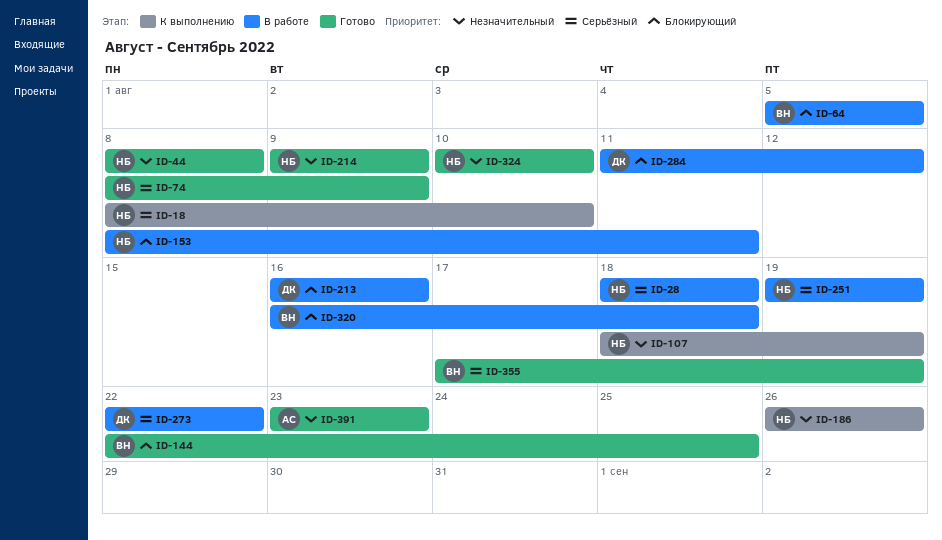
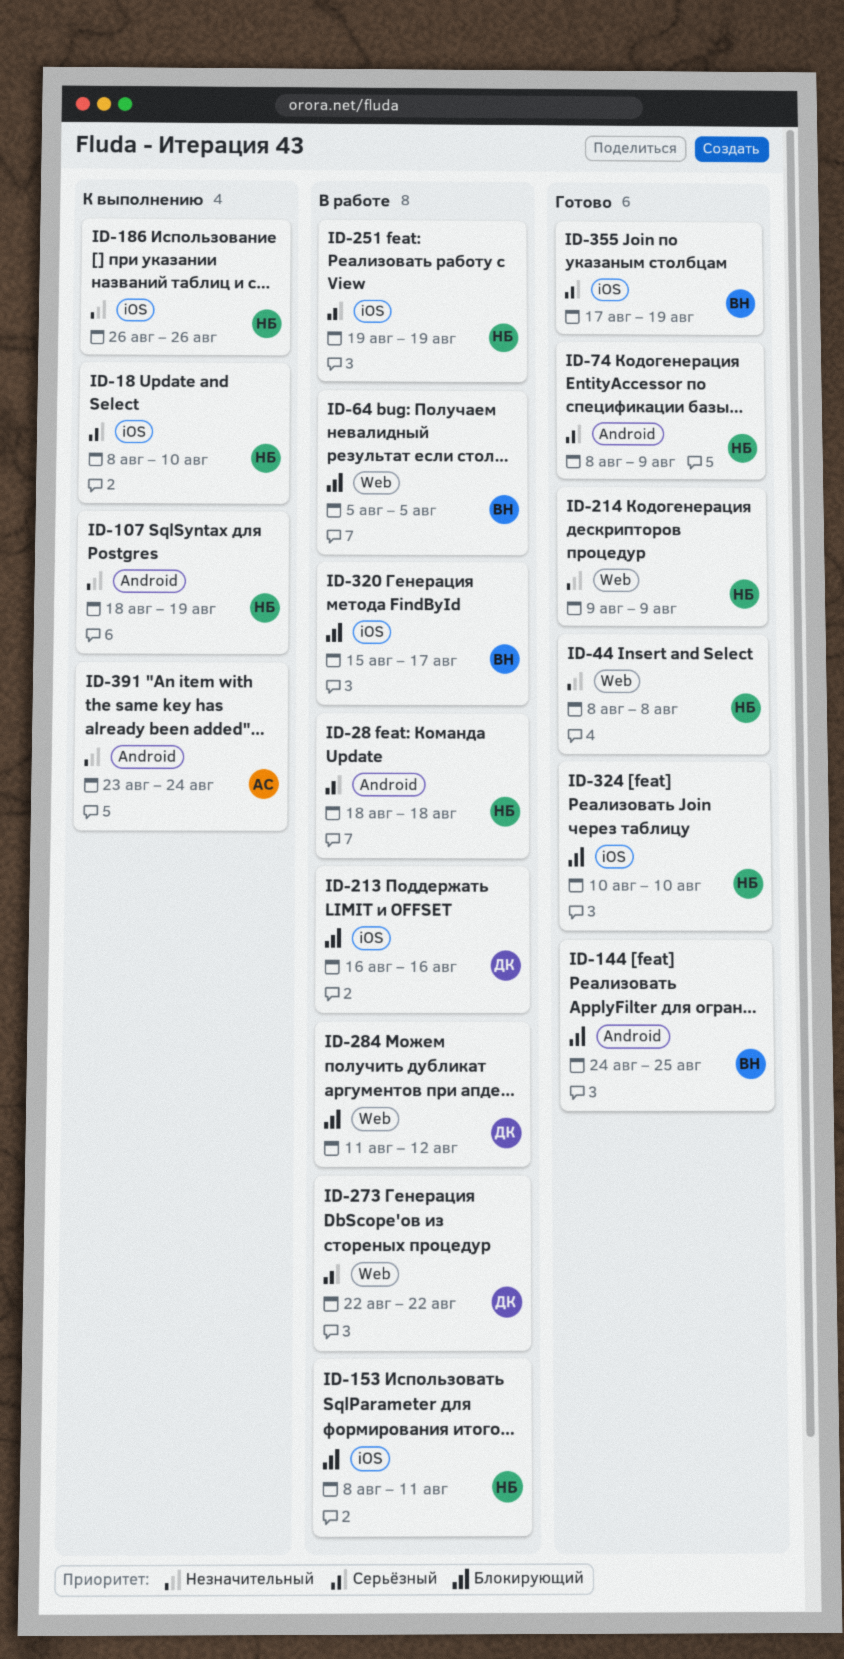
ID-144, start: Aug 22 -> Aug 24
ID-320, start: Aug 16 -> Aug 15
ID-320, due: Aug 18 -> Aug 17
ID-324, priority: Незначительный -> Блокирующий
ID-391, status: Готово -> К выполнению
ID-391, due: Aug 23 -> Aug 24

